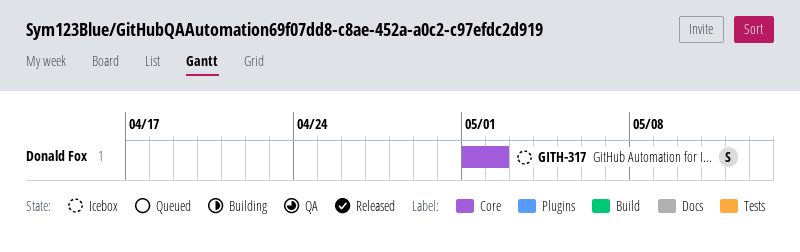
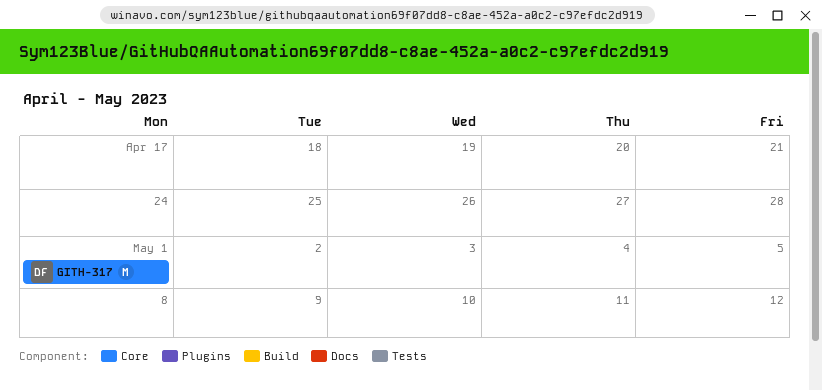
GITH-317, estimate: S -> M
GITH-317, due: May 2 -> May 1

